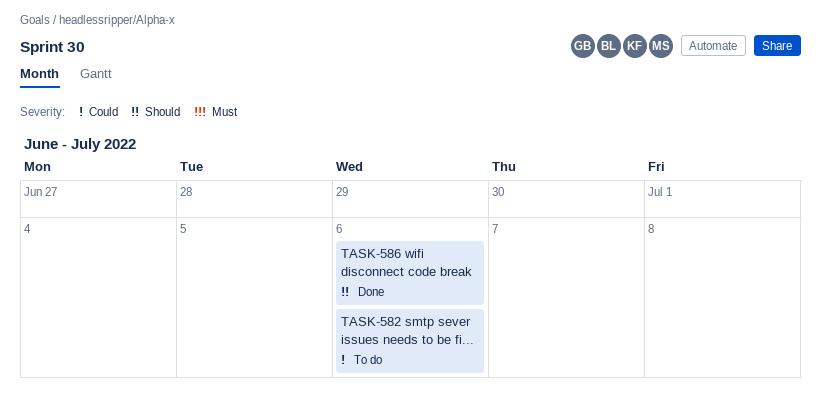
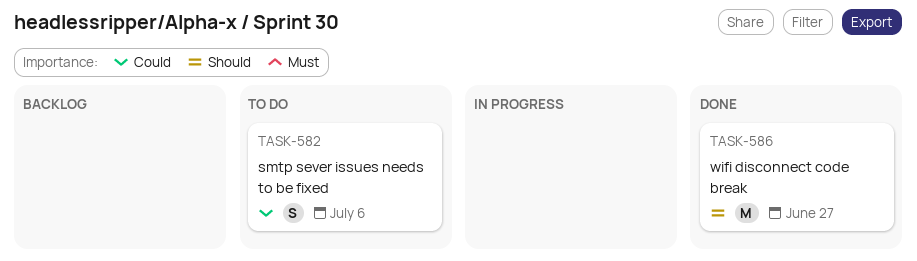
TASK-586, due: Jul 6 -> Jun 27

